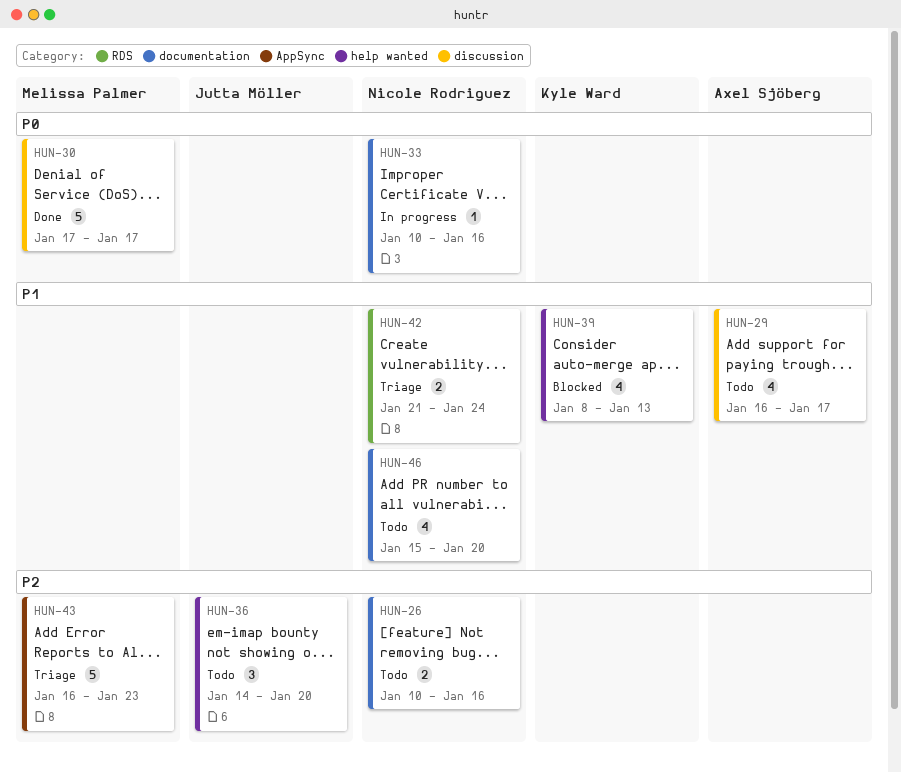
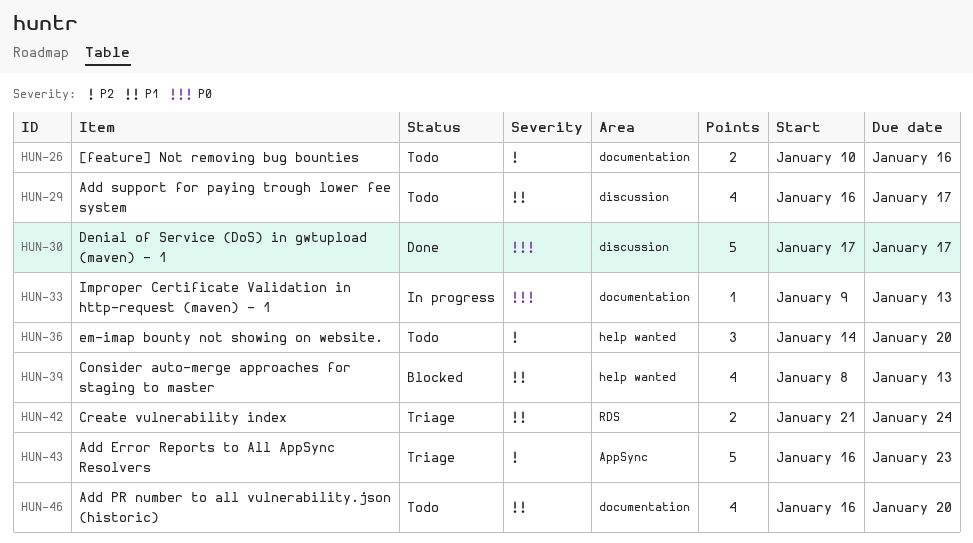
HUN-33, start: Jan 10 -> Jan 9
HUN-33, due: Jan 16 -> Jan 13
HUN-46, start: Jan 15 -> Jan 16

